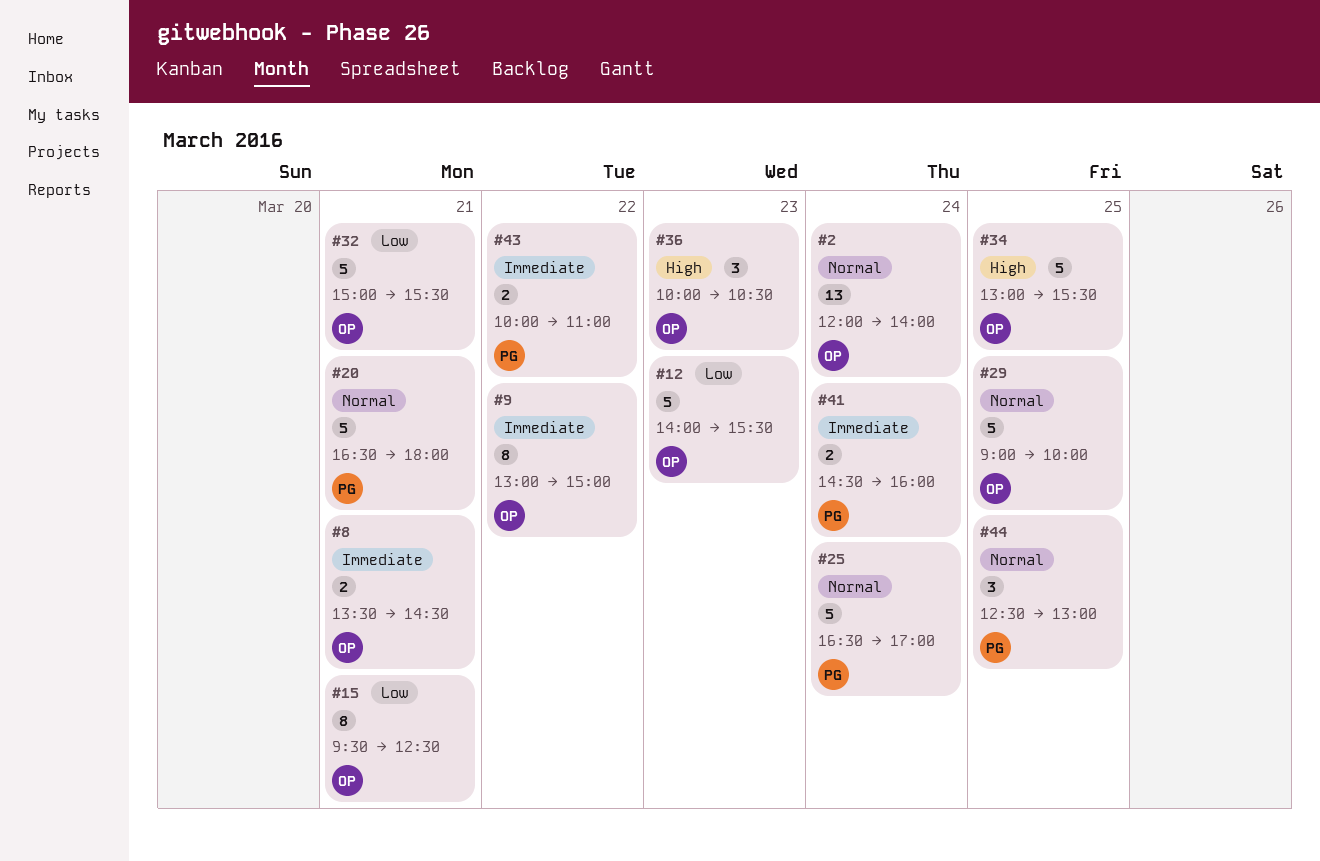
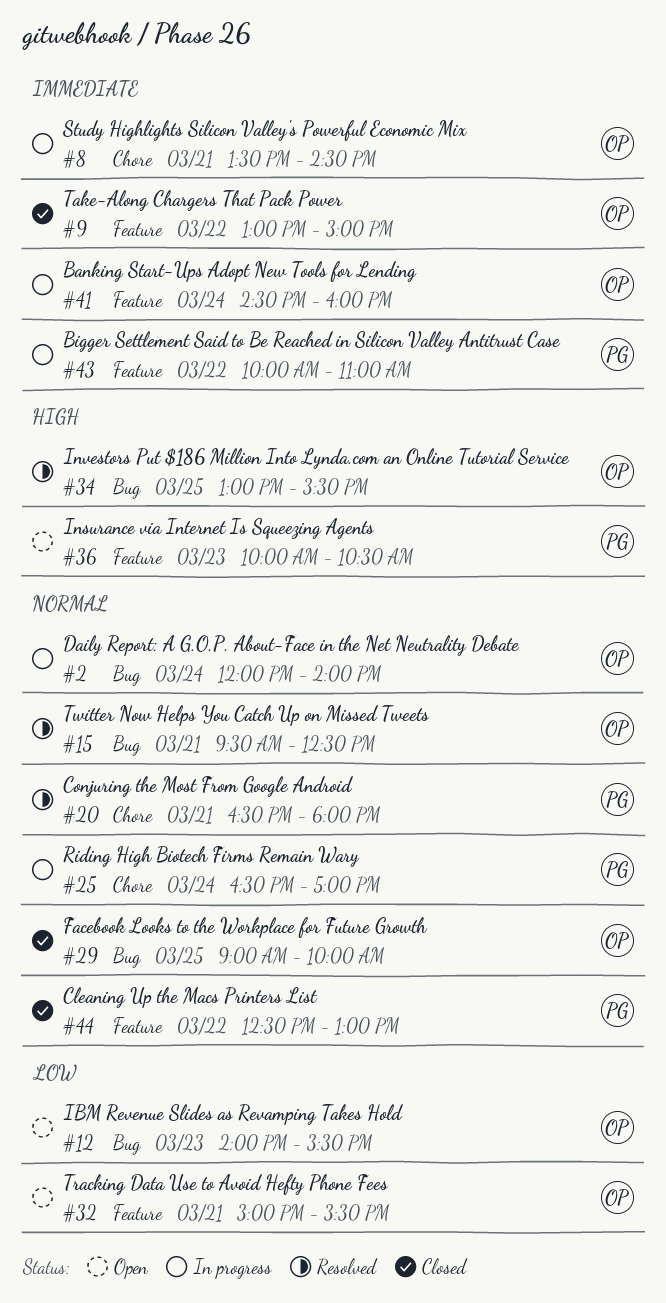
#15, priority: Low -> Normal
#36, owner: OP -> PG
#41, owner: PG -> OP
#44, day: Mar 25 -> Mar 22

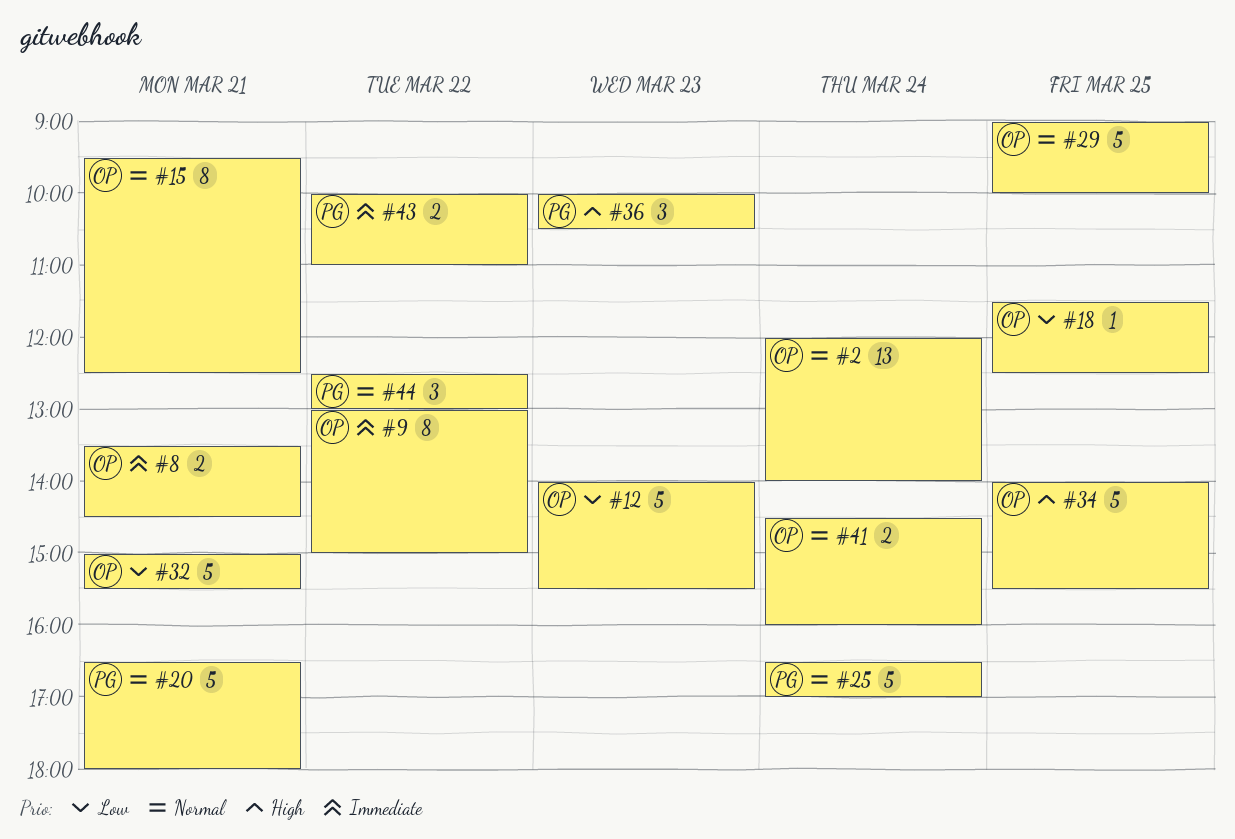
#18: none -> present
#34, begins: 13:00 -> 14:00
#41, priority: Immediate -> Normal

